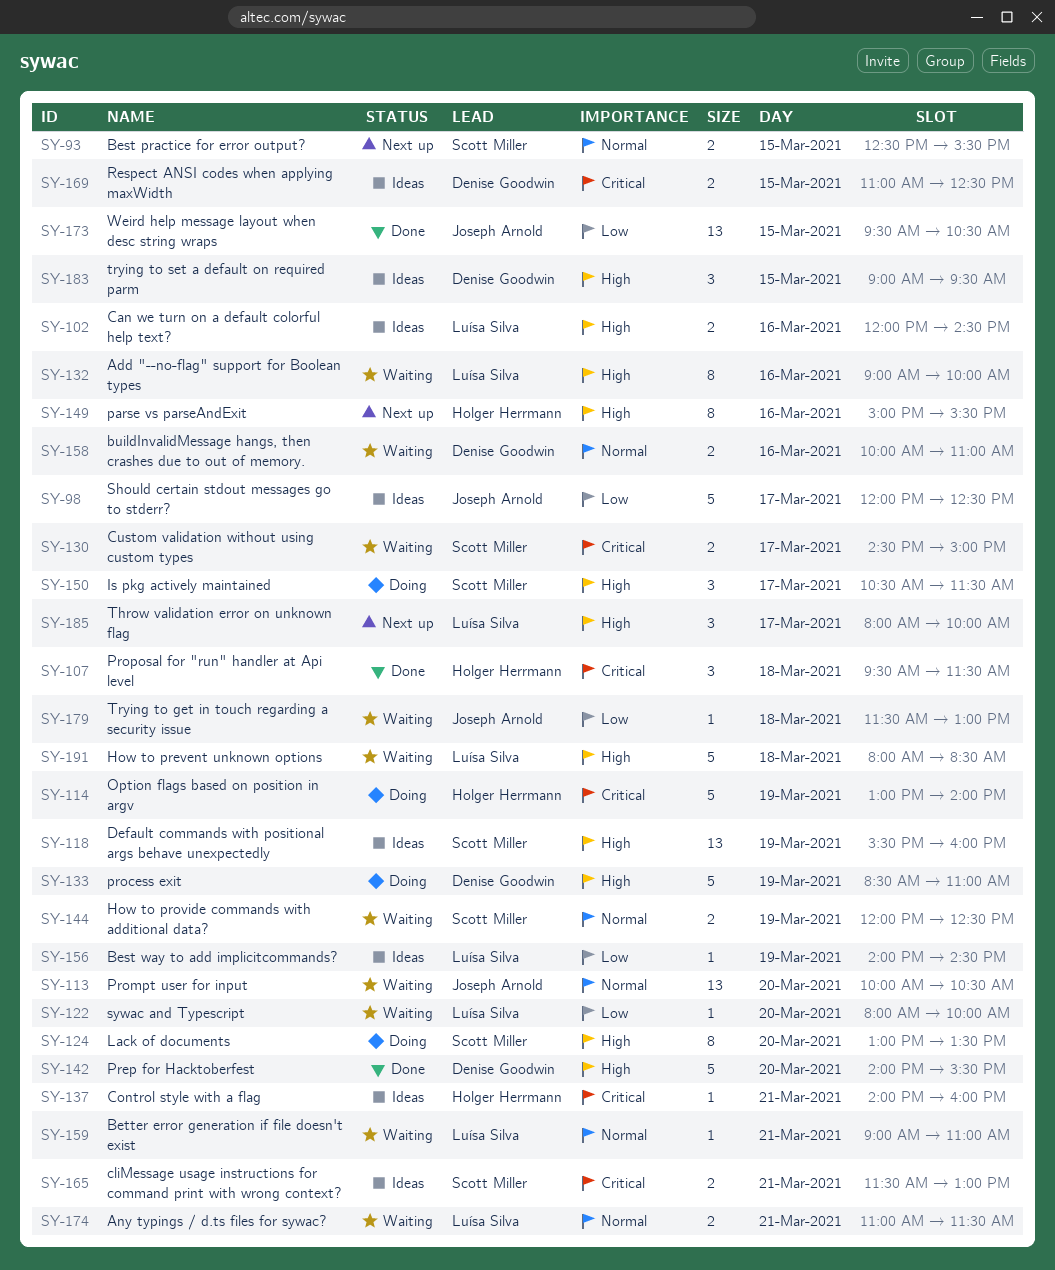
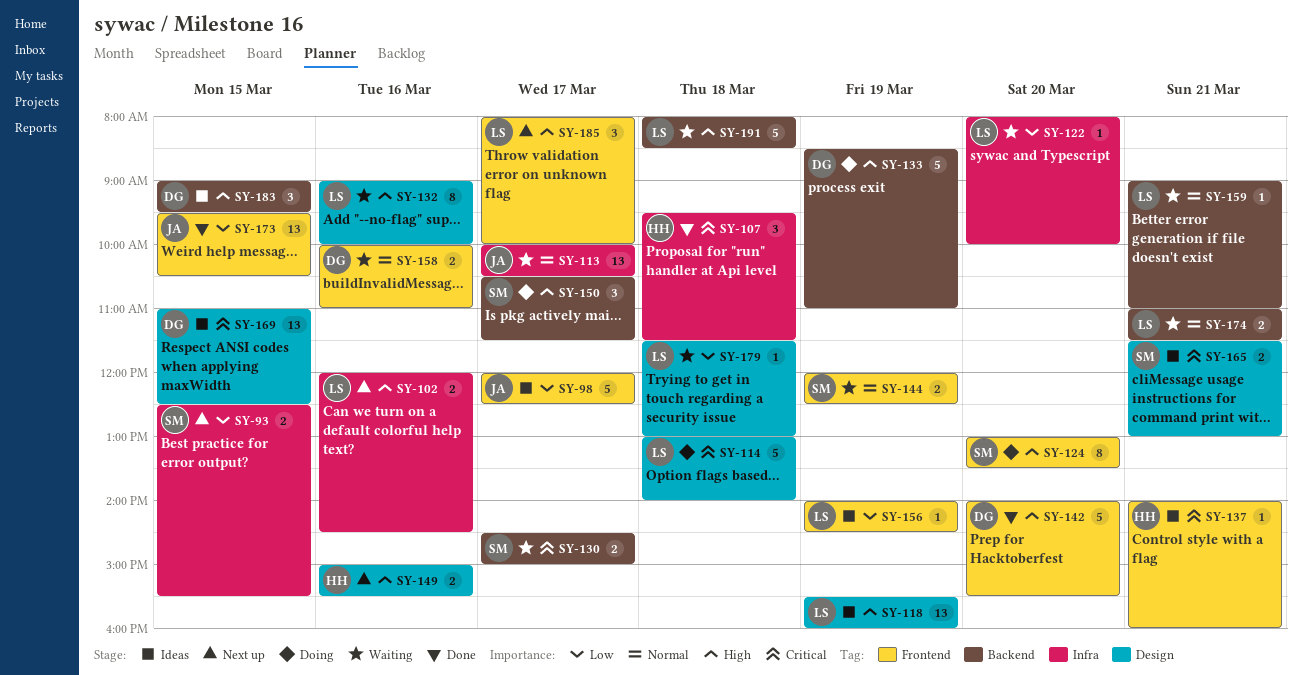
SY-93, priority: Normal -> Low
SY-102, status: Ideas -> Next up
SY-113, day: Mar 20 -> Mar 17
SY-114, owner: Holger Herrmann -> Luísa Silva
SY-114, day: Mar 19 -> Mar 18
SY-118, owner: Scott Miller -> Luísa Silva
SY-149, estimate: 8 -> 2
SY-169, estimate: 2 -> 13
SY-179, owner: Joseph Arnold -> Luísa Silva

